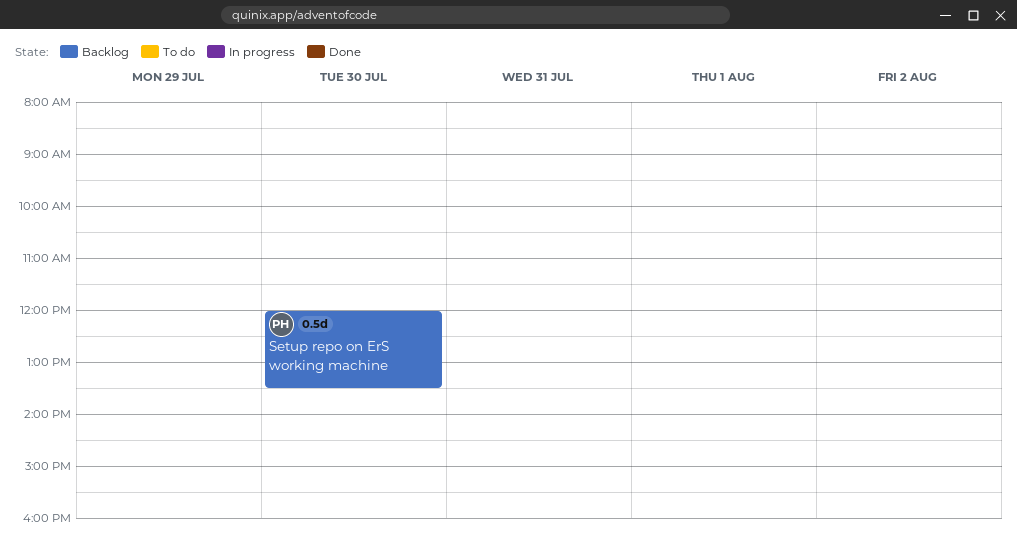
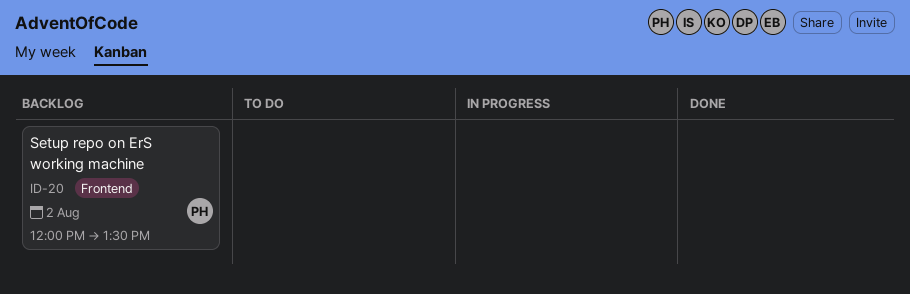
Setup repo on ErS working machine, day: Jul 30 -> Aug 2

